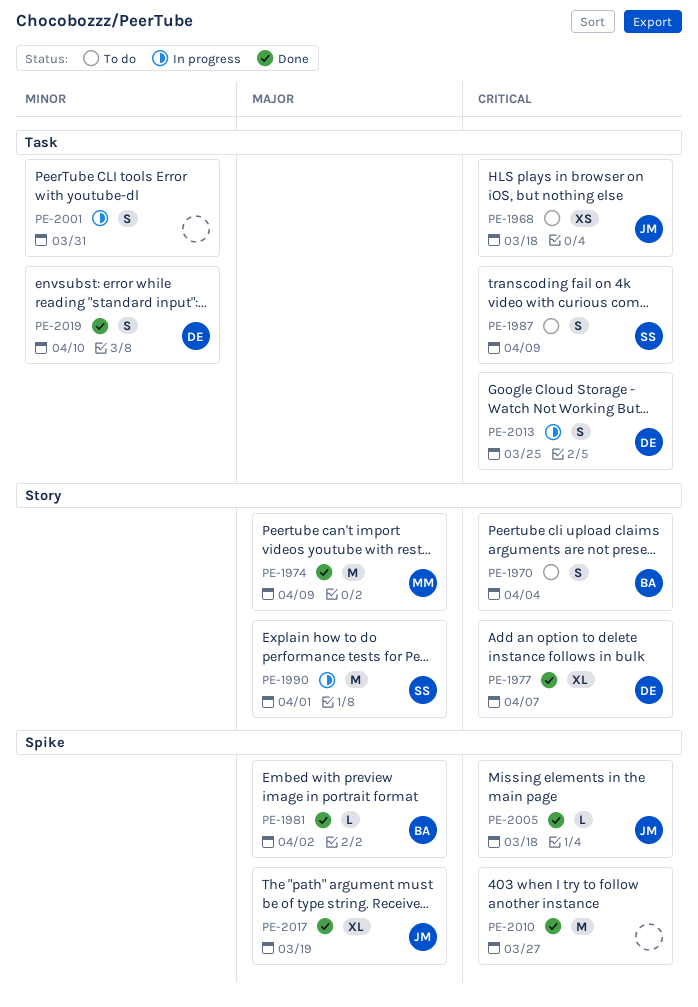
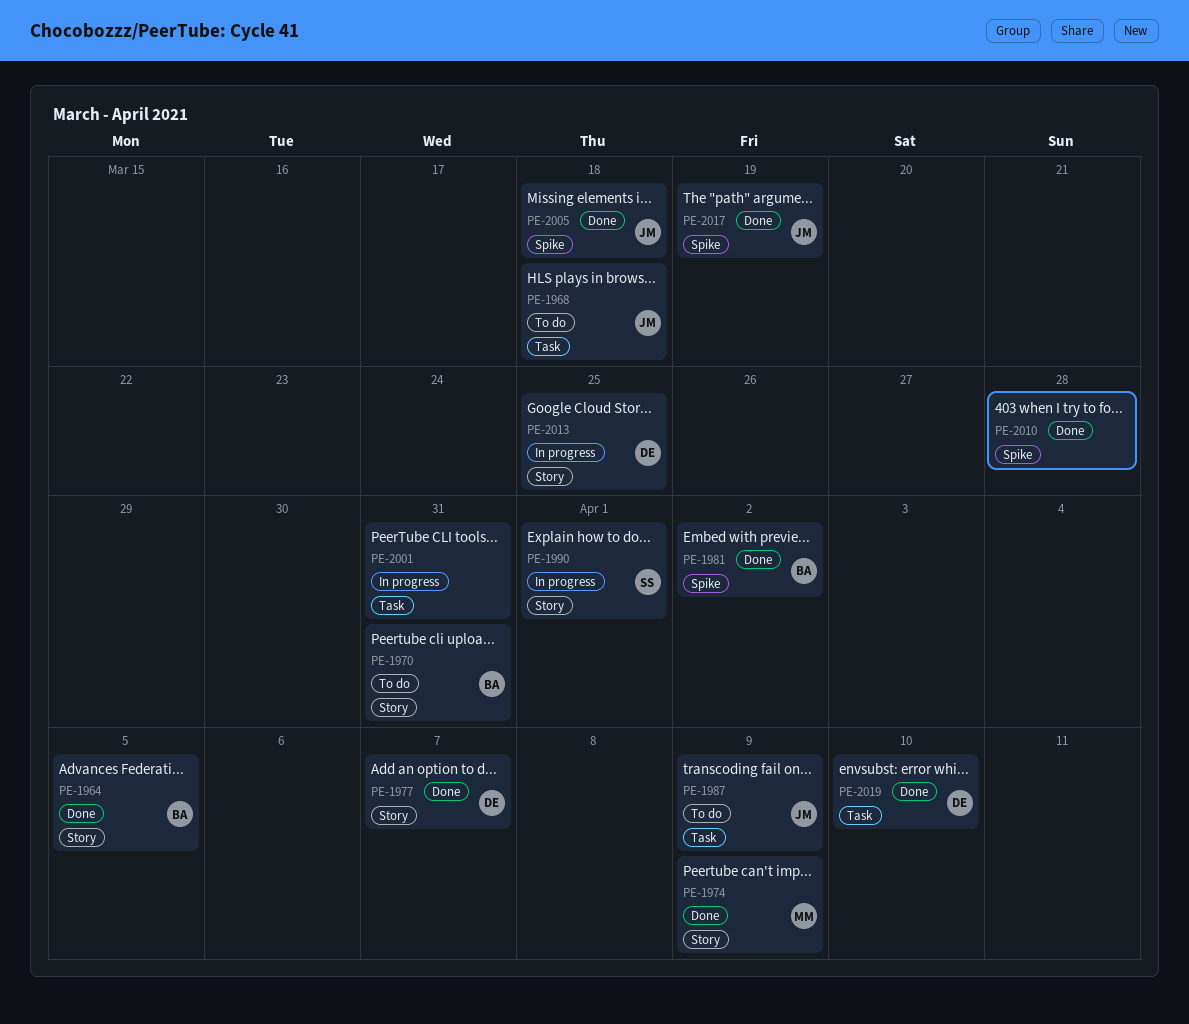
PE-1964: none -> present
PE-1970, due: Apr 4 -> Mar 31
PE-1987, owner: SS -> JM
PE-2010, due: Mar 27 -> Mar 28
PE-2013, label: Task -> Story

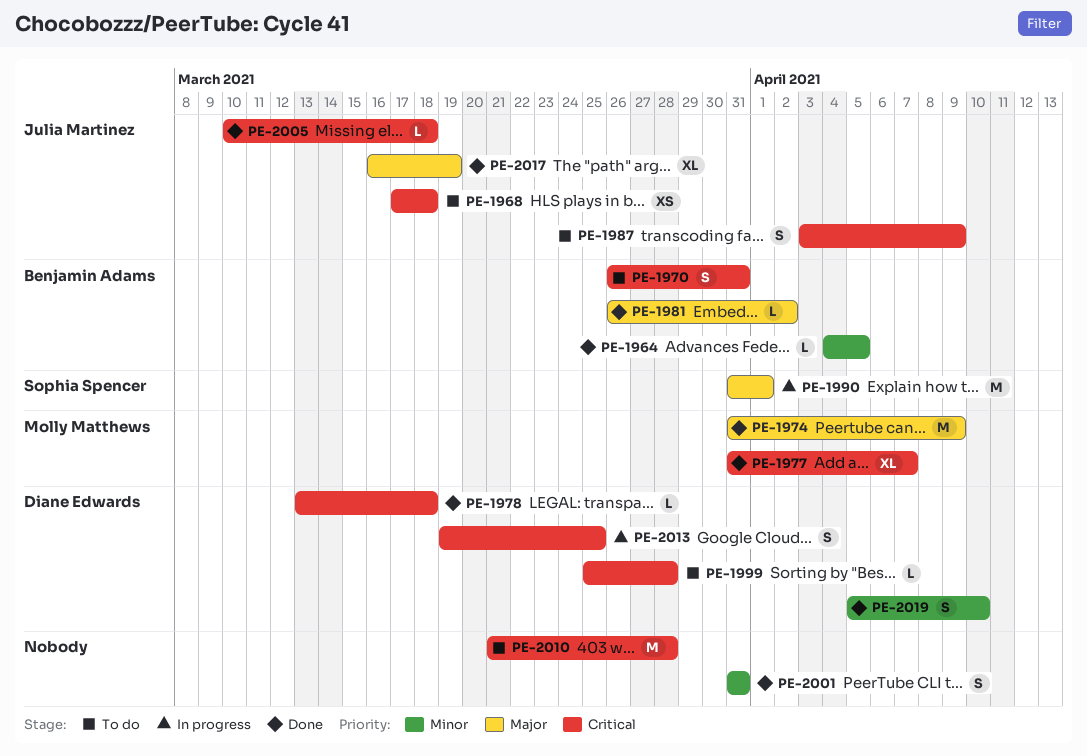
PE-1977, owner: Diane Edwards -> Molly Matthews
PE-1978: none -> present
PE-1999: none -> present
PE-2001, status: In progress -> Done
PE-2010, status: Done -> To do

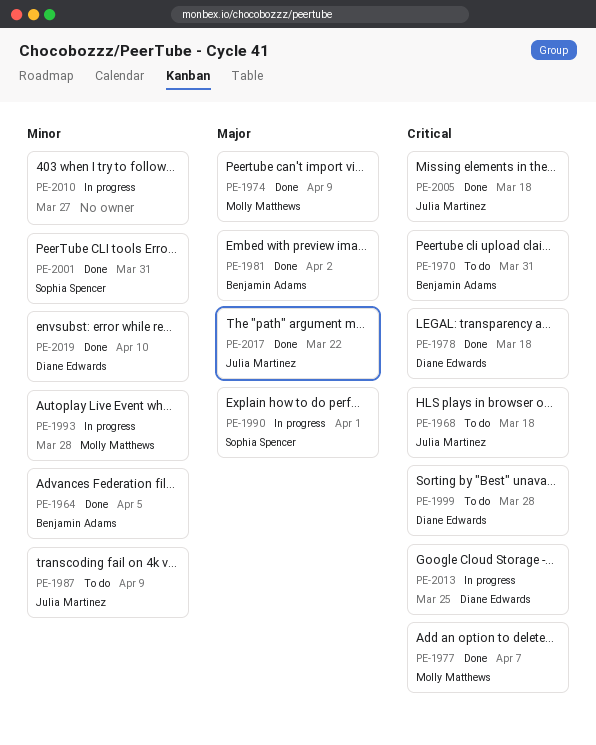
PE-1987, priority: Critical -> Minor
PE-1993: none -> present
PE-2001, owner: none -> Sophia Spencer
PE-2010, status: To do -> In progress
PE-2010, priority: Critical -> Minor
PE-2010, due: Mar 28 -> Mar 27
PE-2017, due: Mar 19 -> Mar 22

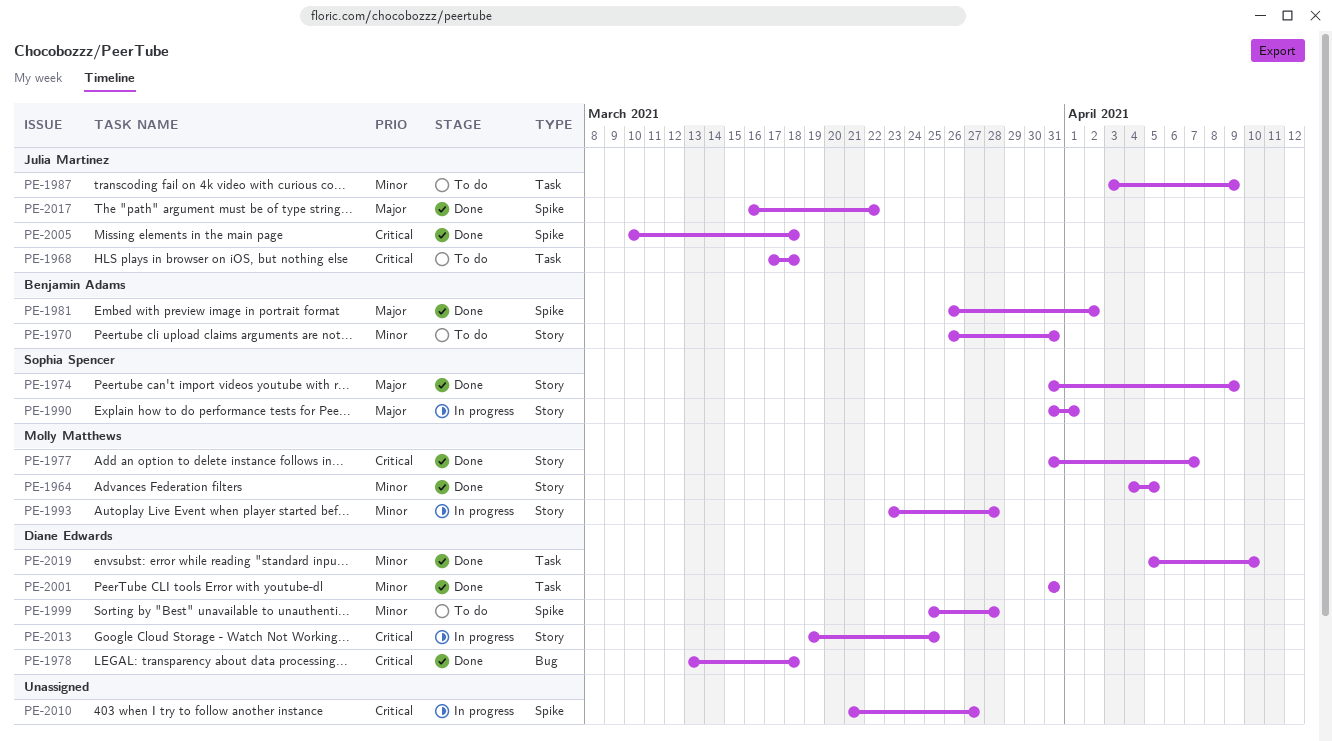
PE-1964, owner: Benjamin Adams -> Molly Matthews
PE-1970, priority: Critical -> Minor
PE-1974, owner: Molly Matthews -> Sophia Spencer
PE-1999, priority: Critical -> Minor
PE-2001, owner: Sophia Spencer -> Diane Edwards
PE-2010, priority: Minor -> Critical

